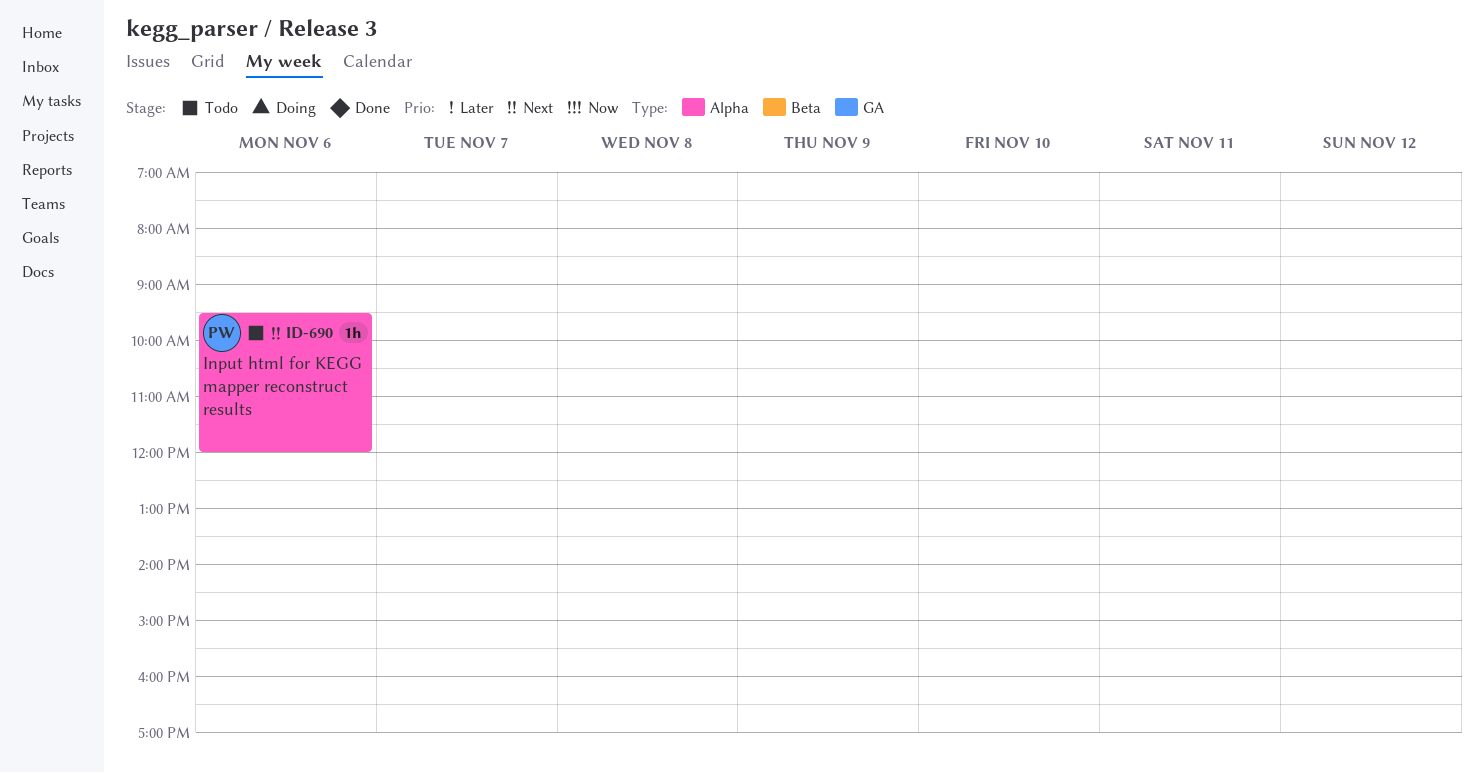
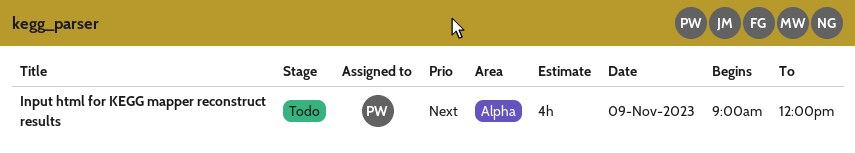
Input html for KEGG mapper reconstruct results, estimate: 1h -> 4h
Input html for KEGG mapper reconstruct results, day: Nov 6 -> Nov 9
Input html for KEGG mapper reconstruct results, begins: 09:30 -> 09:00

